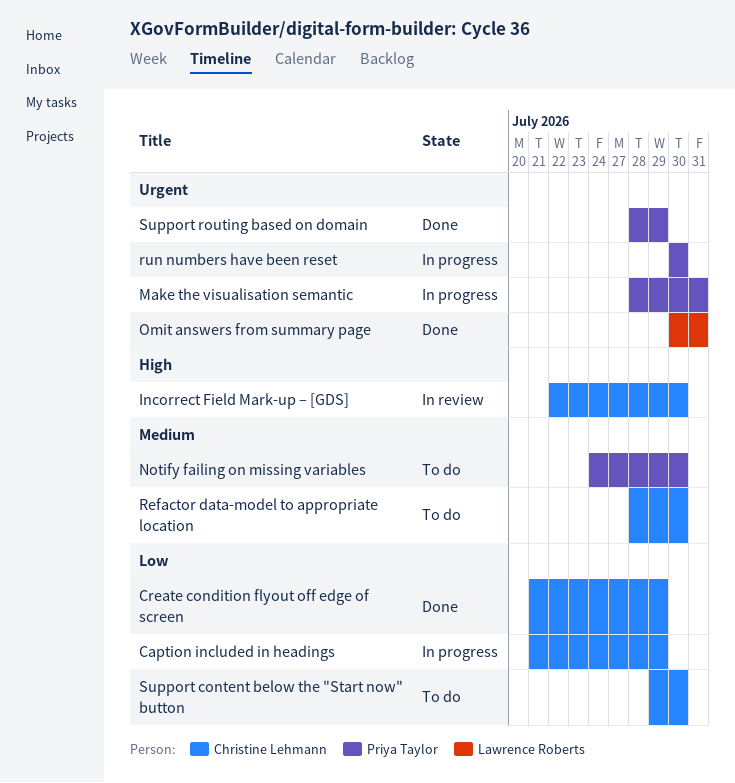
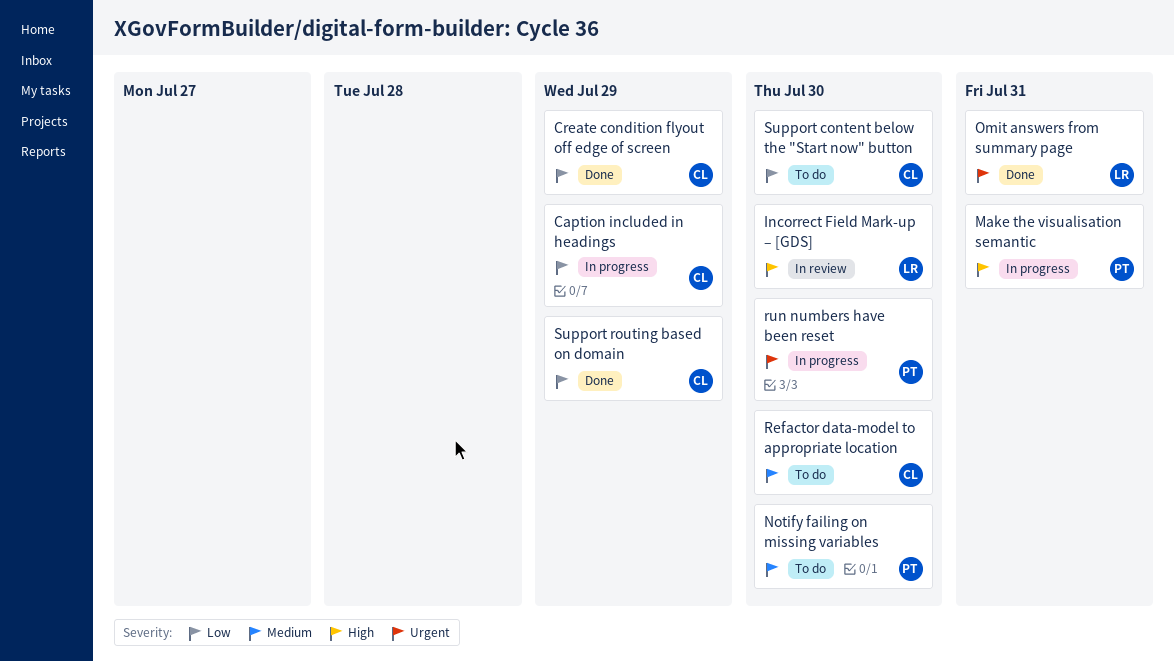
Incorrect Field Mark-up – [GDS], owner: Christine Lehmann -> Lawrence Roberts
Make the visualisation semantic, priority: Urgent -> High
Support routing based on domain, owner: Priya Taylor -> Christine Lehmann
Support routing based on domain, priority: Urgent -> Low

